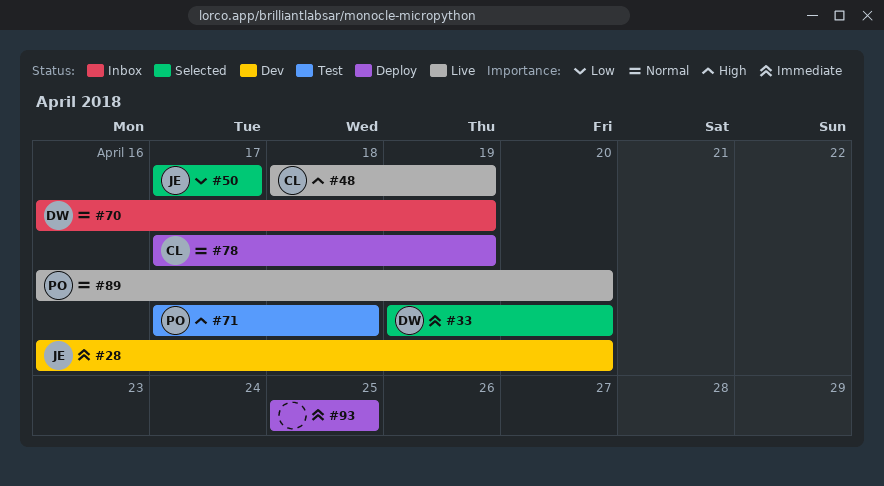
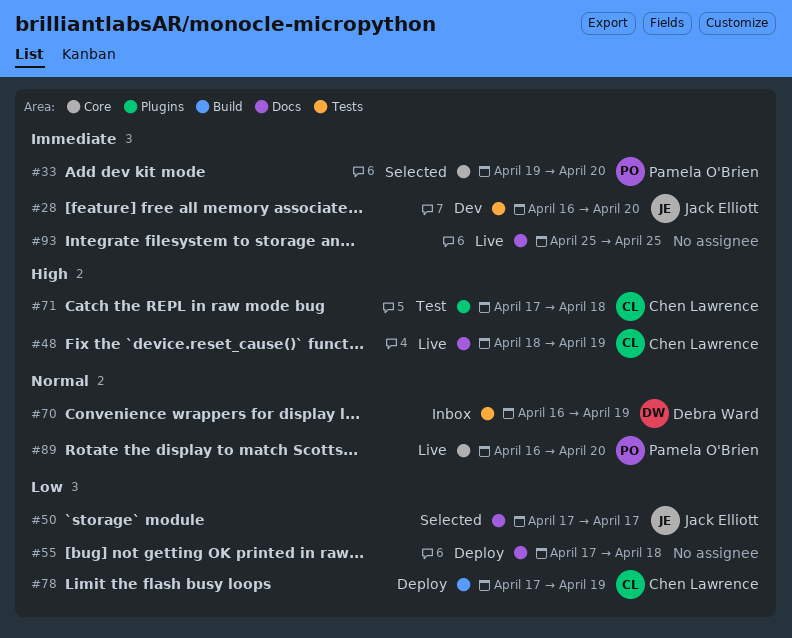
#33, owner: Debra Ward -> Pamela O'Brien
#55: none -> present
#71, owner: Pamela O'Brien -> Chen Lawrence
#78, priority: Normal -> Low
#93, status: Deploy -> Live

